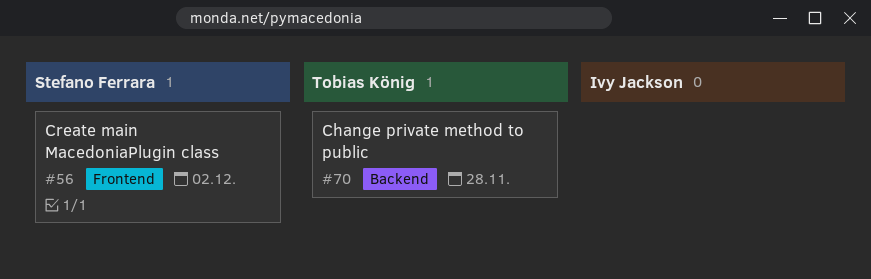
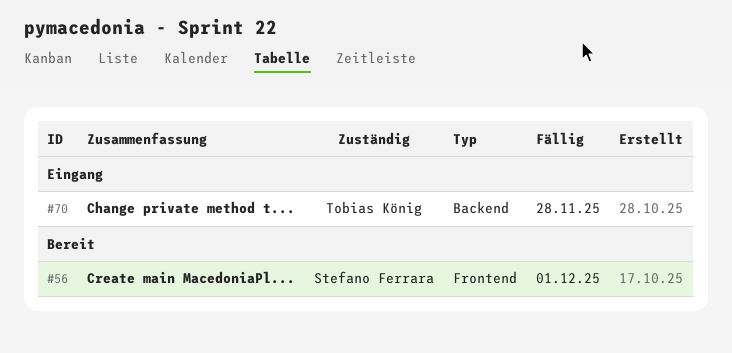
#56, due: Dec 2 -> Dec 1

